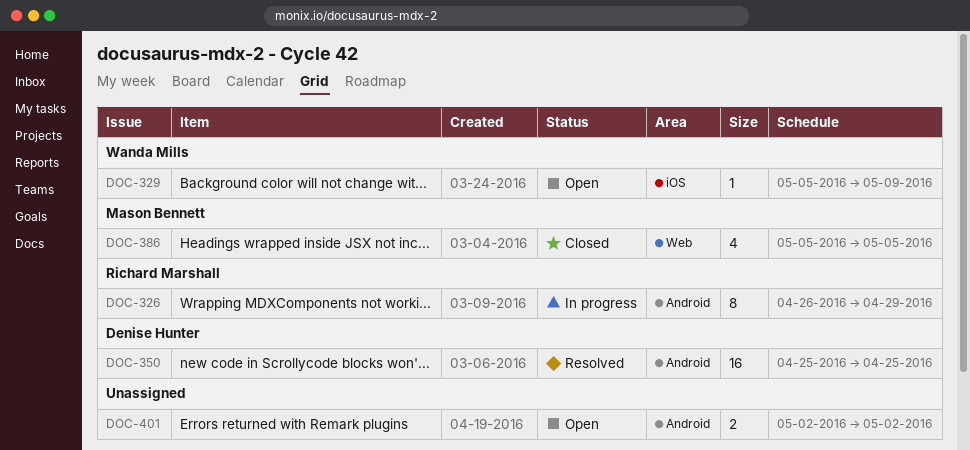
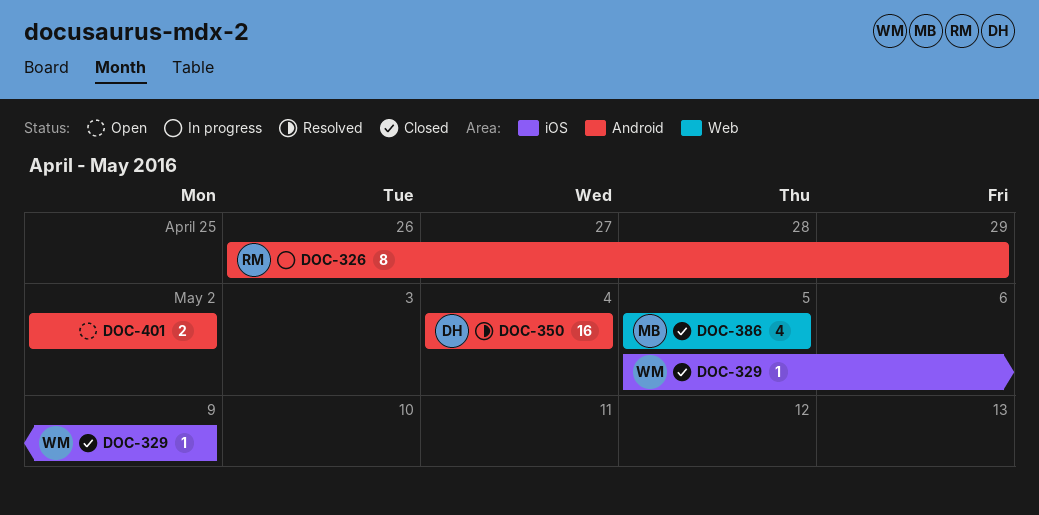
DOC-329, status: Open -> Closed
DOC-350, start: Apr 25 -> May 4
DOC-350, due: Apr 25 -> May 4

